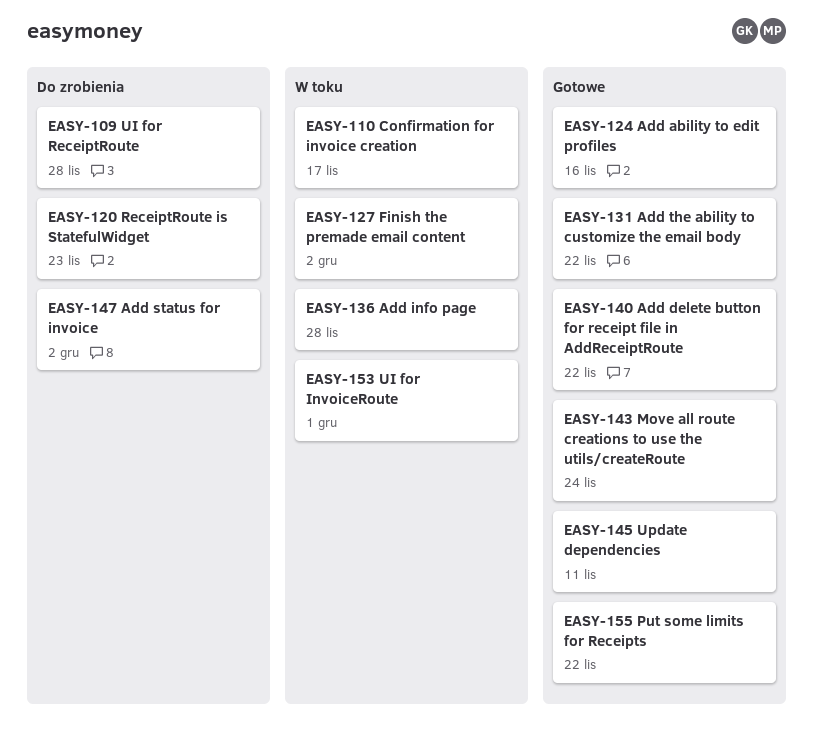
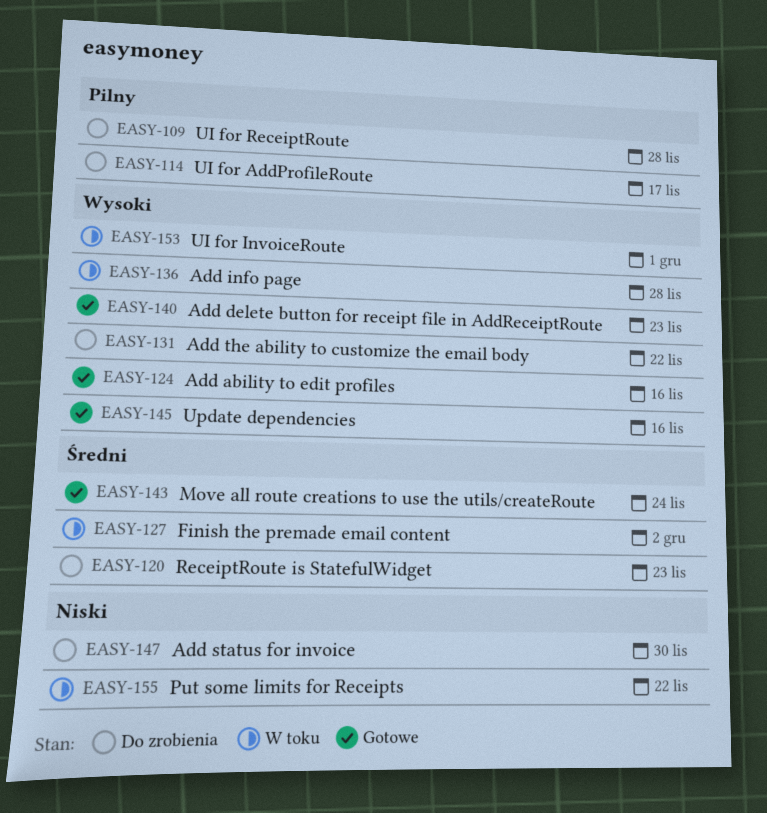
EASY-110: present -> none
EASY-114: none -> present
EASY-131, status: Gotowe -> Do zrobienia
EASY-140, due: Nov 22 -> Nov 23
EASY-145, due: Nov 11 -> Nov 16
EASY-147, due: Dec 2 -> Nov 30
EASY-155, status: Gotowe -> W toku

